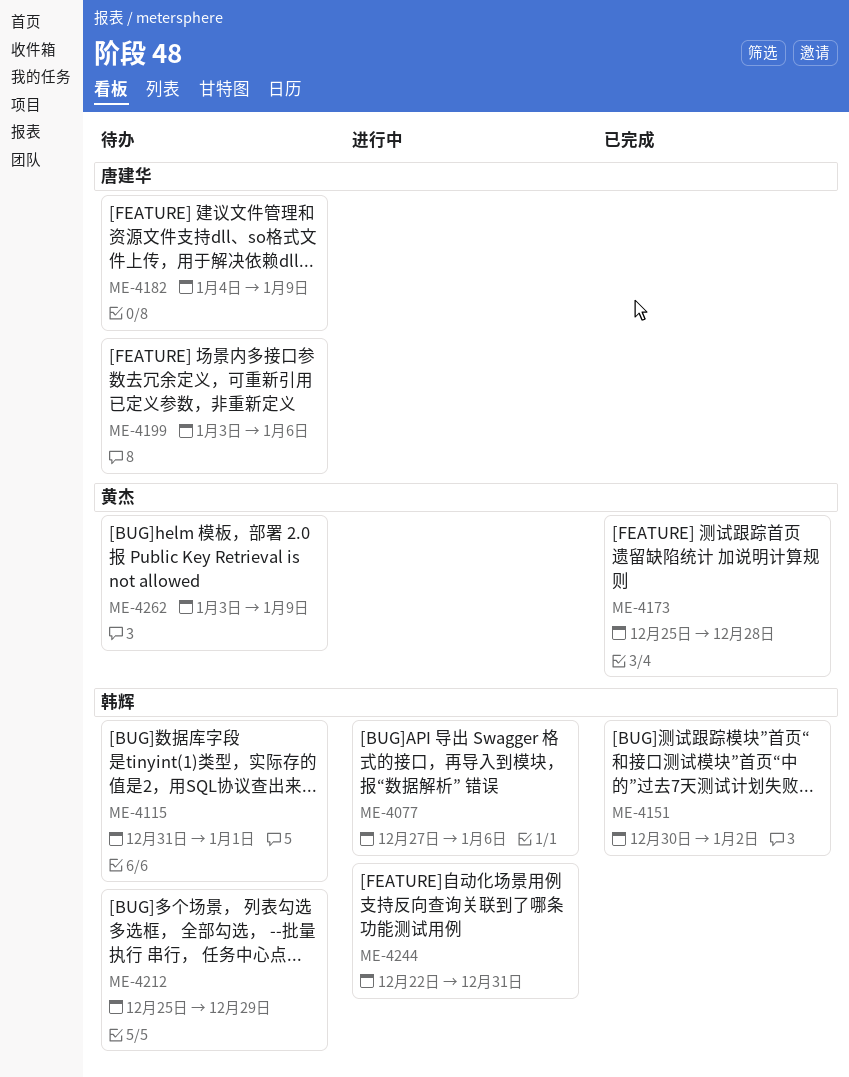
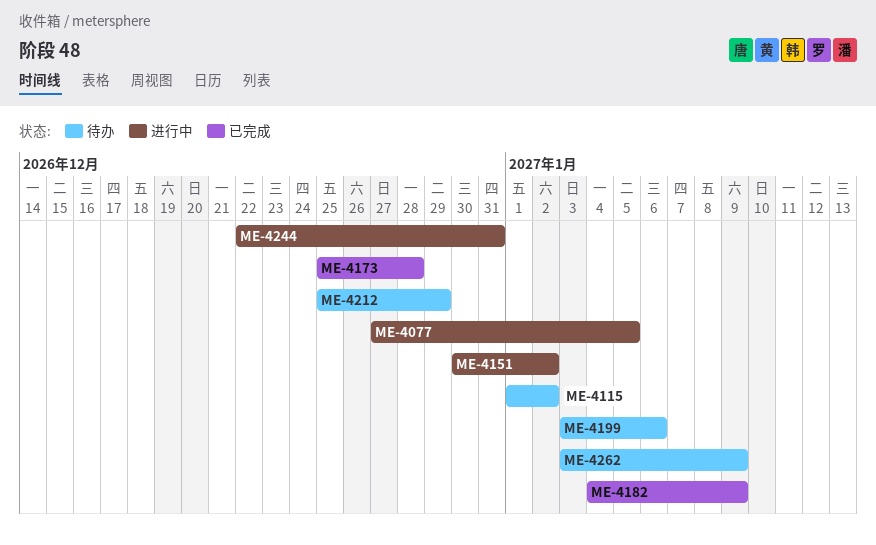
ME-4077, due: Jan 6 -> Jan 5
ME-4115, start: Dec 31 -> Jan 1
ME-4115, due: Jan 1 -> Jan 2
ME-4151, status: 已完成 -> 进行中
ME-4182, status: 待办 -> 已完成

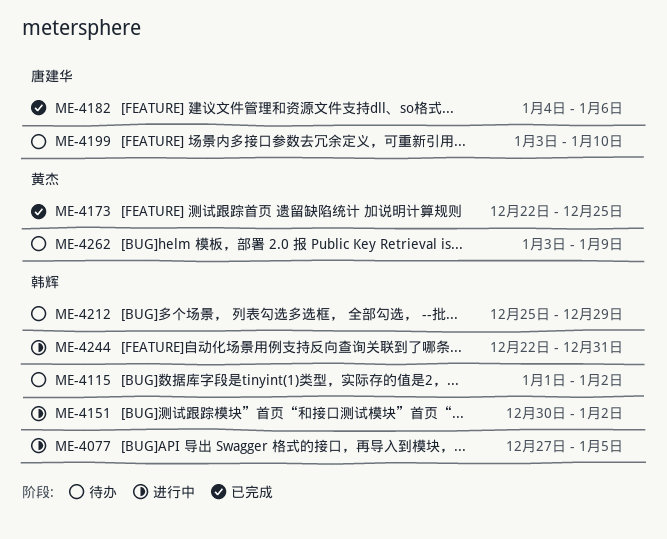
ME-4173, start: Dec 25 -> Dec 22
ME-4173, due: Dec 28 -> Dec 25
ME-4182, due: Jan 9 -> Jan 6
ME-4199, due: Jan 6 -> Jan 10

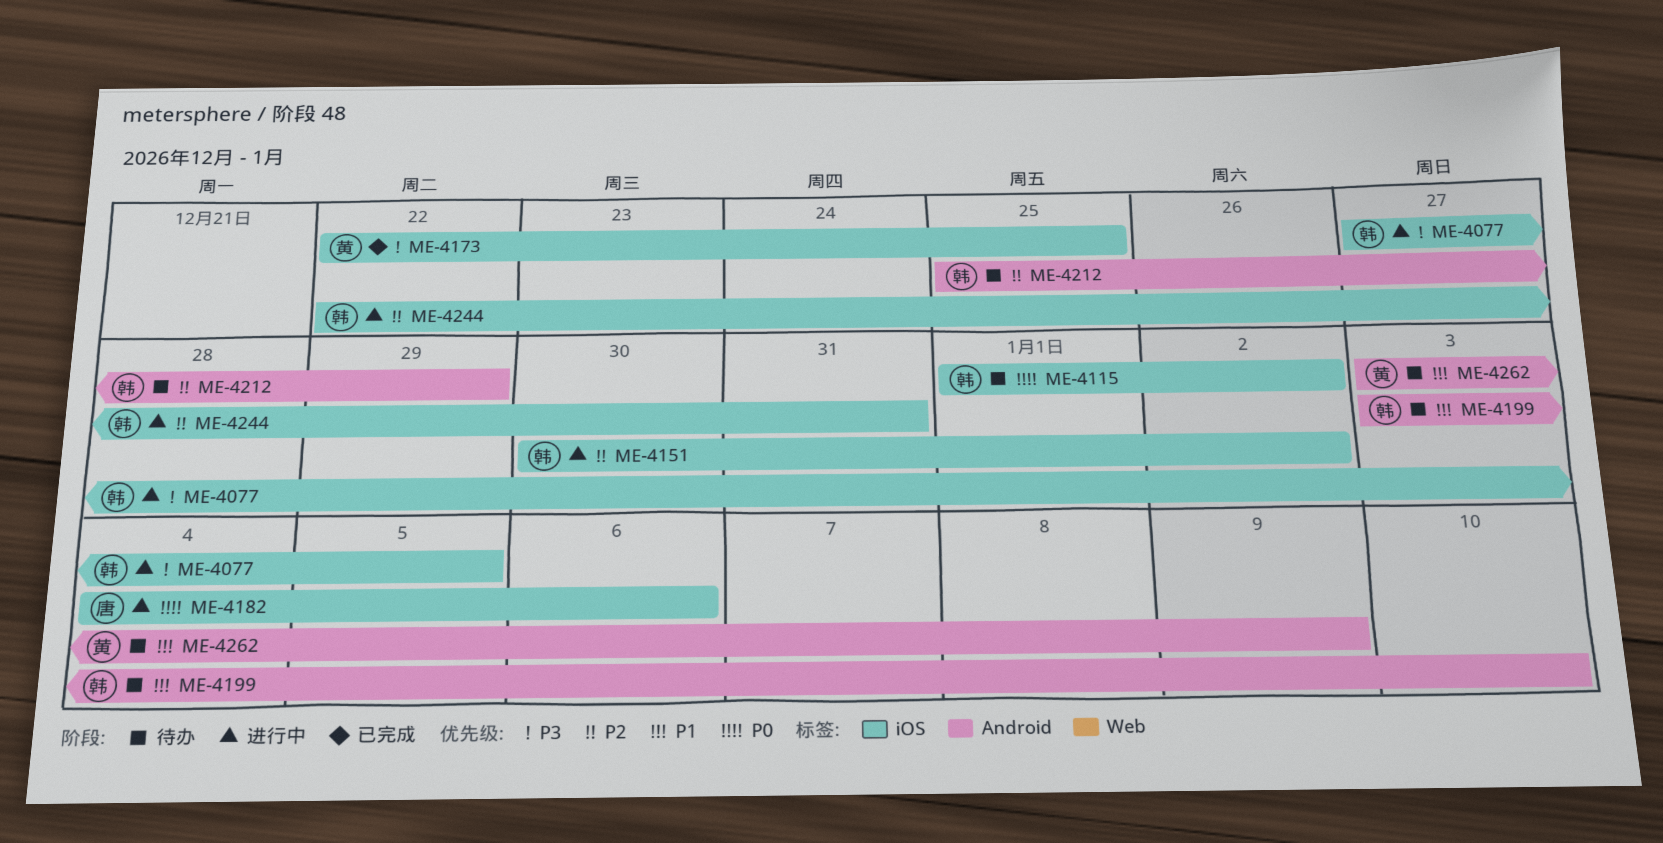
ME-4182, status: 已完成 -> 进行中
ME-4199, owner: 唐建华 -> 韩辉

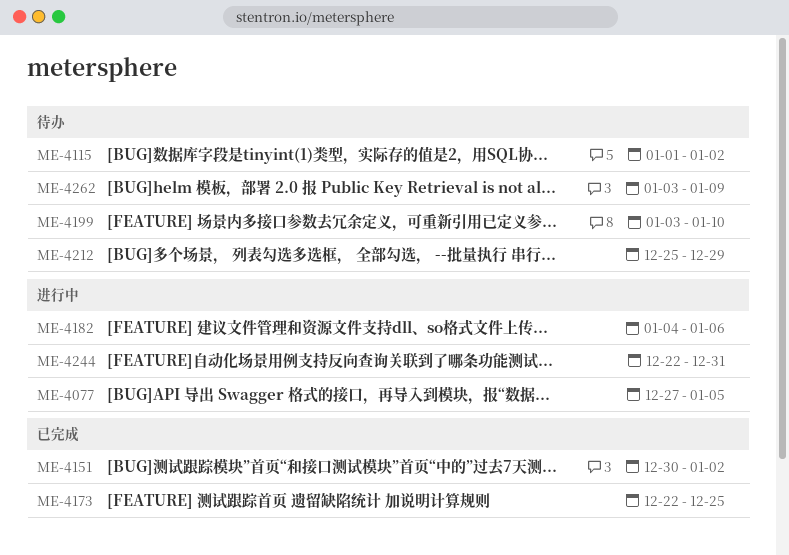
ME-4151, status: 进行中 -> 已完成

